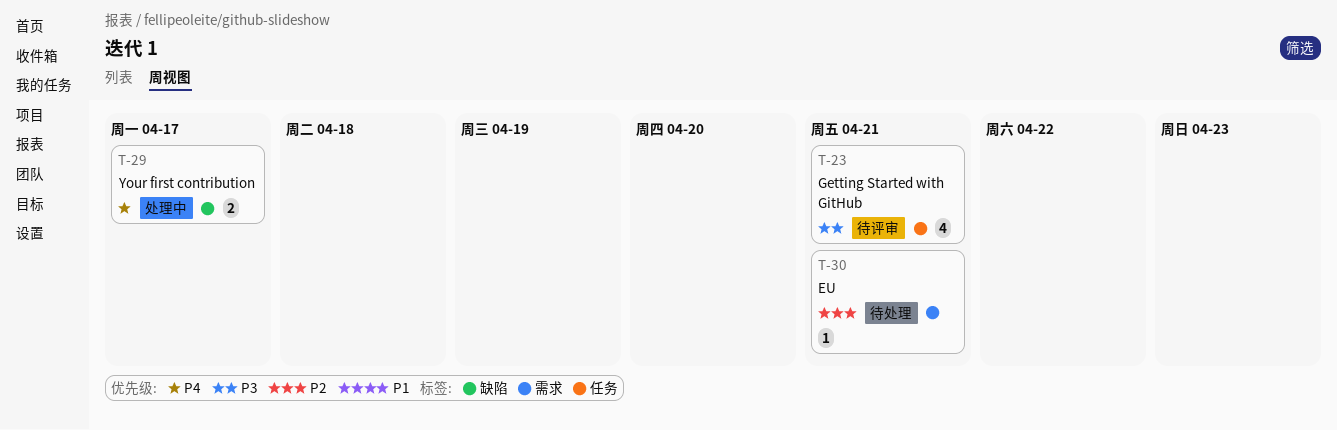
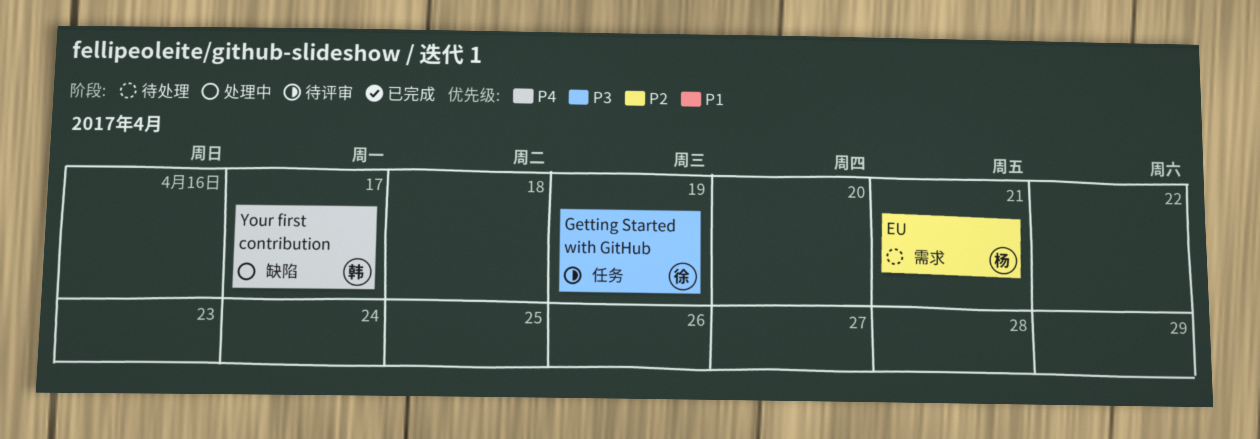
Getting Started with GitHub, due: Apr 21 -> Apr 19

